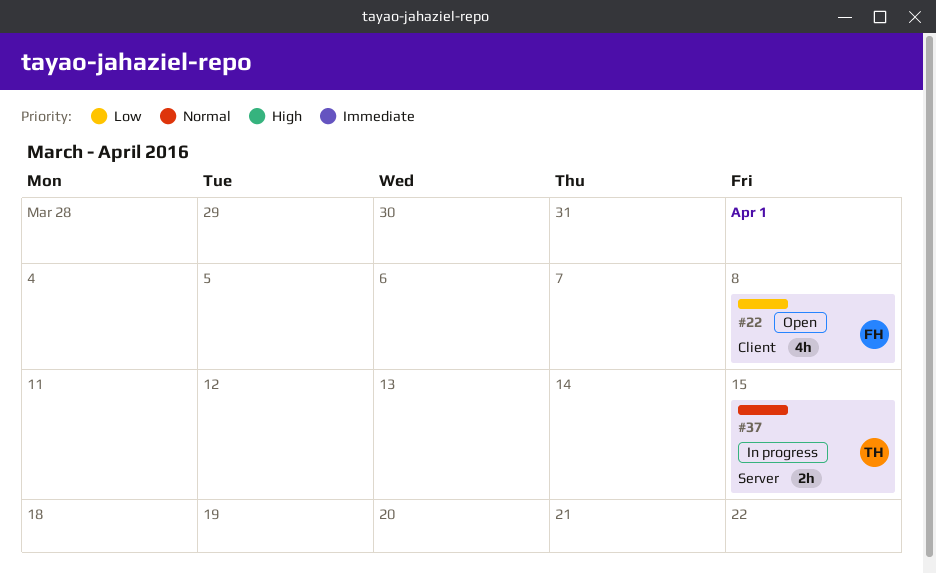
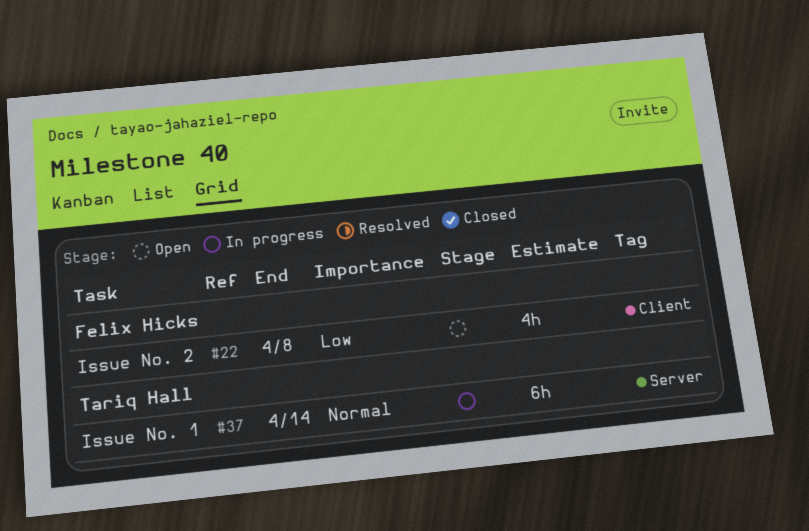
#37, estimate: 2h -> 6h
#37, due: Apr 15 -> Apr 14

